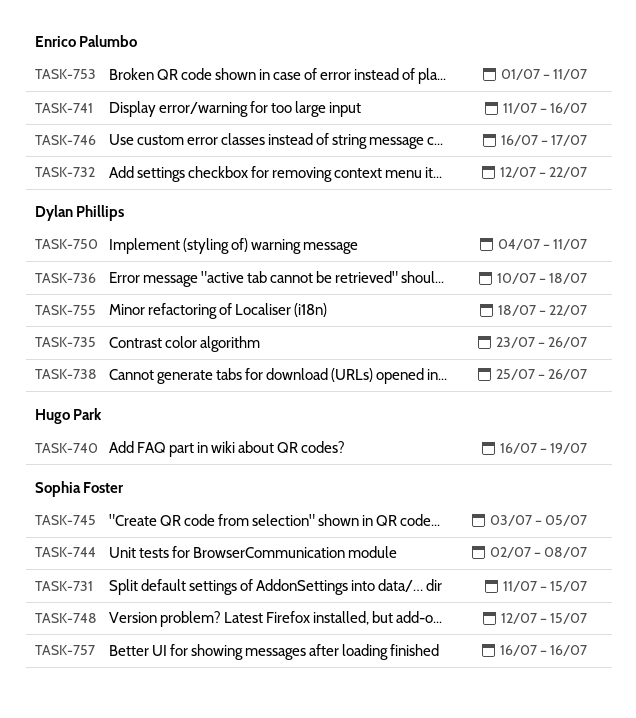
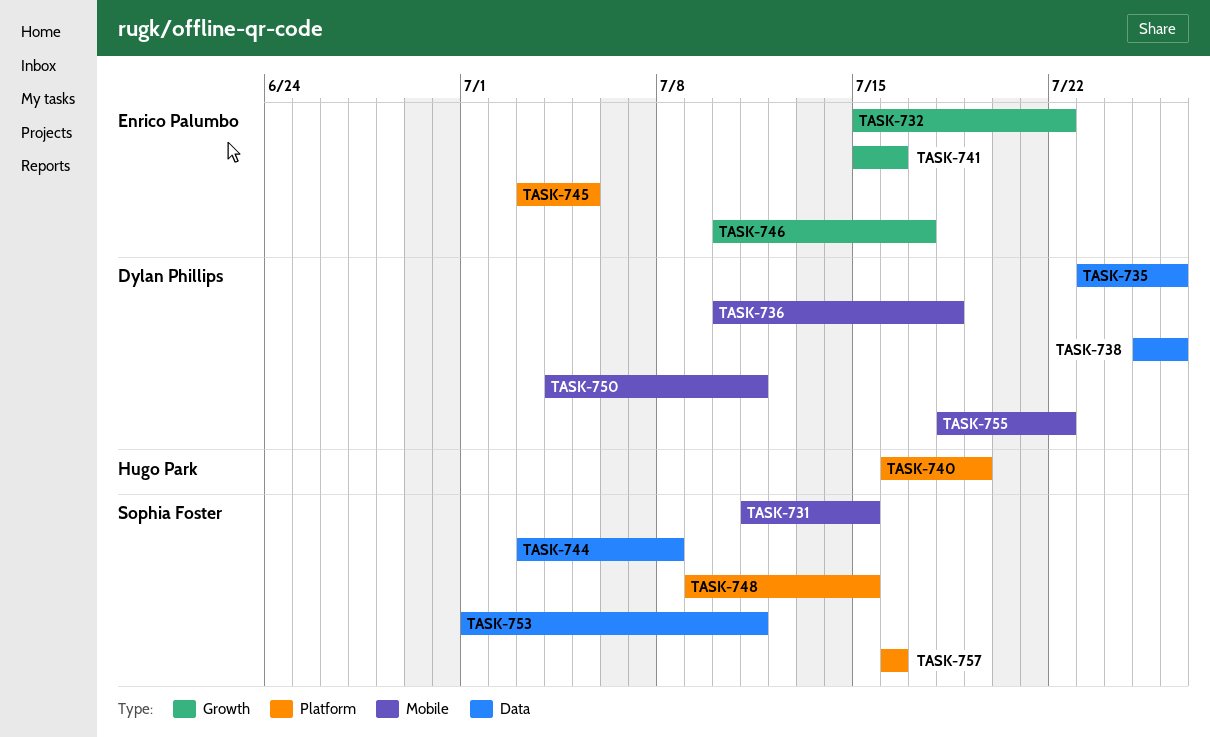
TASK-732, start: Jul 12 -> Jul 15
TASK-741, start: Jul 11 -> Jul 15
TASK-744, start: Jul 2 -> Jul 3
TASK-745, owner: Sophia Foster -> Enrico Palumbo
TASK-746, start: Jul 16 -> Jul 10
TASK-748, start: Jul 12 -> Jul 9
TASK-753, owner: Enrico Palumbo -> Sophia Foster

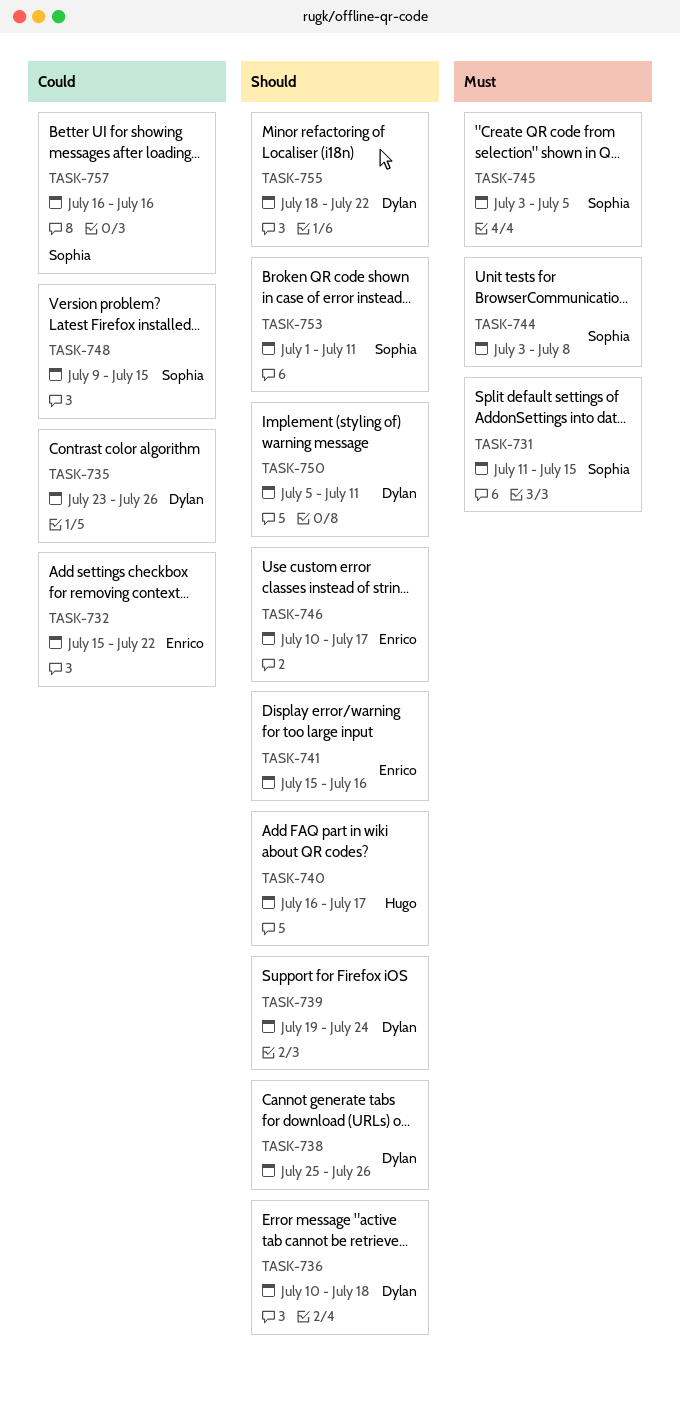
TASK-739: none -> present
TASK-740, due: Jul 19 -> Jul 17
TASK-745, owner: Enrico Palumbo -> Sophia Foster
TASK-750, start: Jul 4 -> Jul 5

